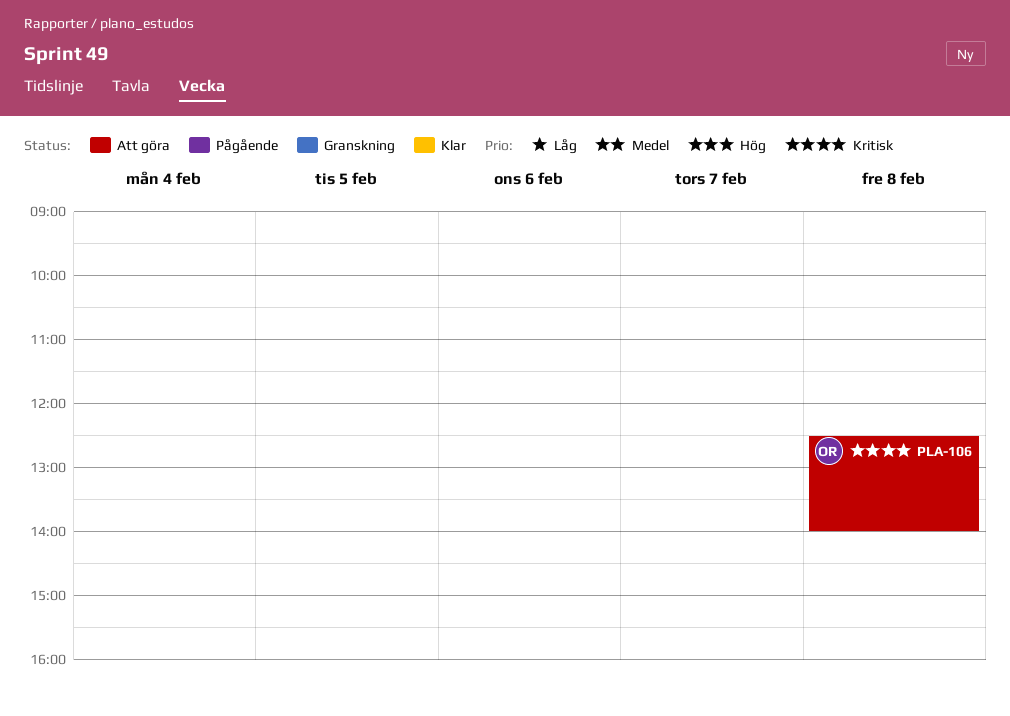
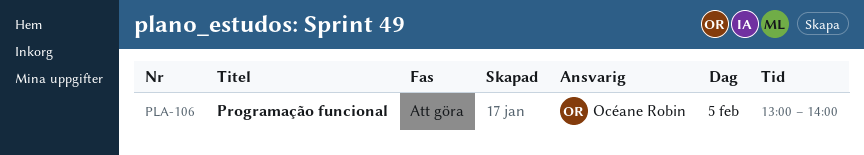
PLA-106, day: Feb 8 -> Feb 5
PLA-106, begins: 12:30 -> 13:00

